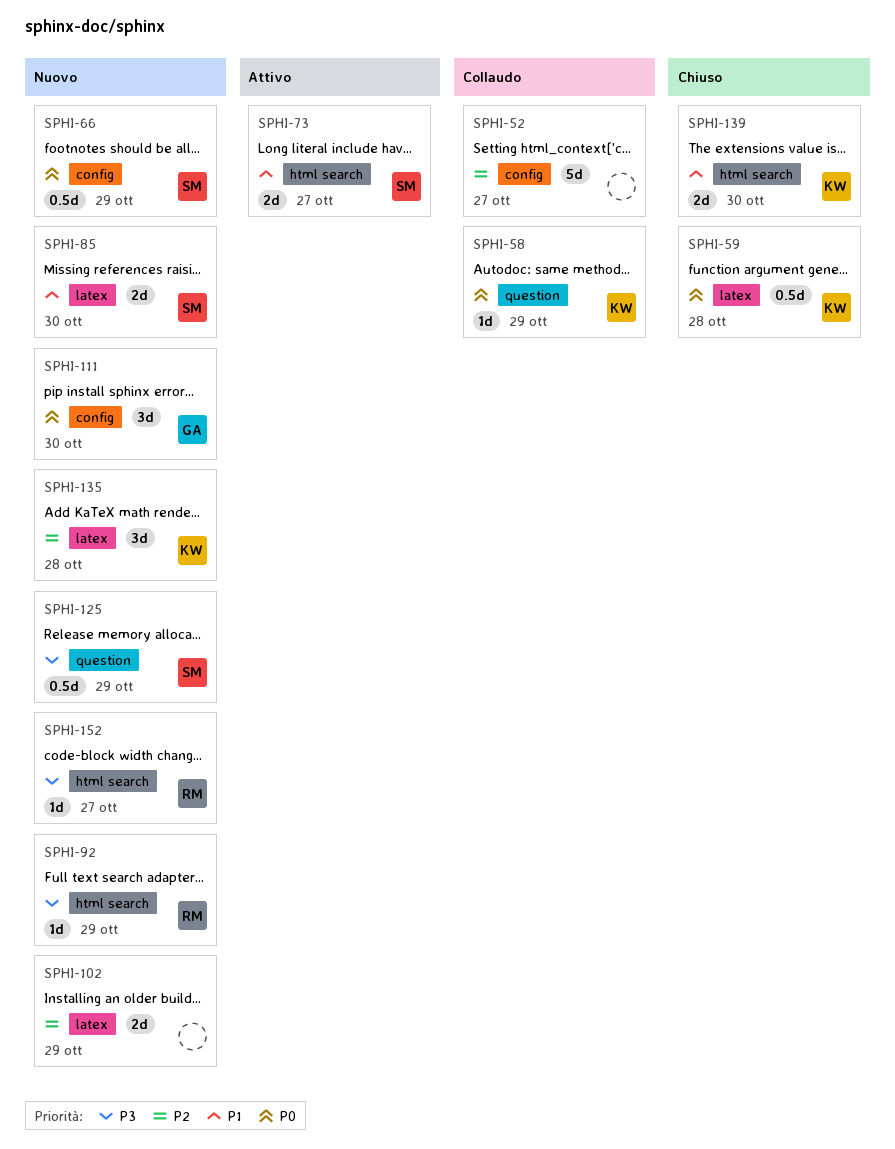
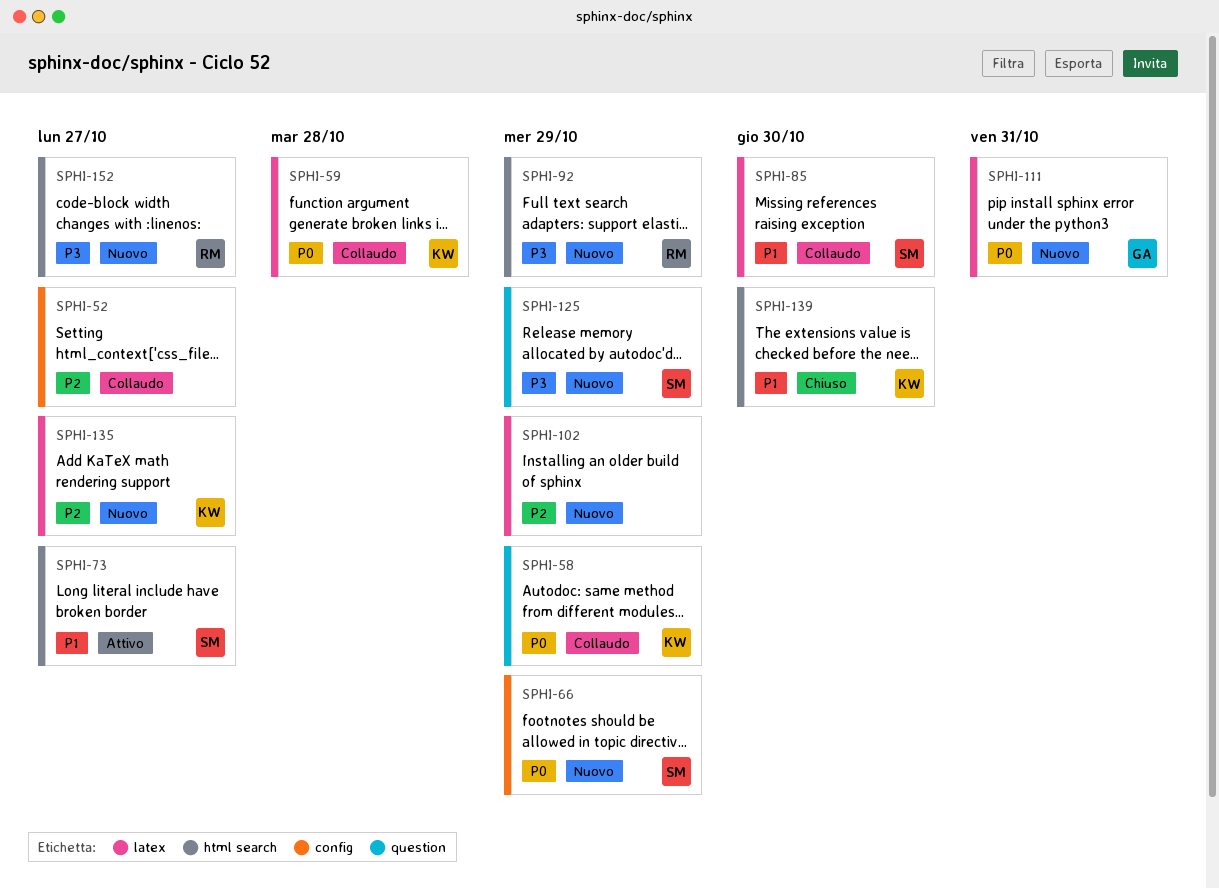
SPHI-59, status: Chiuso -> Collaudo
SPHI-85, status: Nuovo -> Collaudo
SPHI-111, label: config -> latex
SPHI-111, due: Oct 30 -> Oct 31
SPHI-135, due: Oct 28 -> Oct 27

